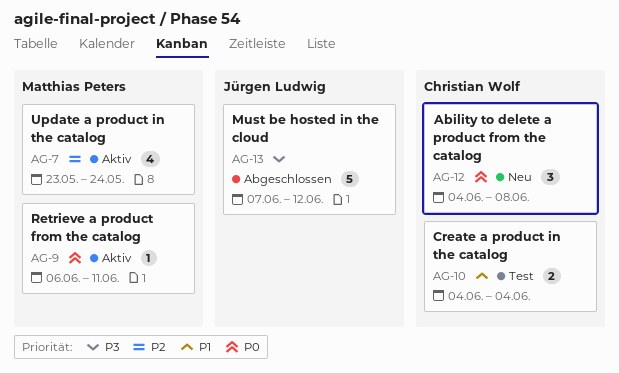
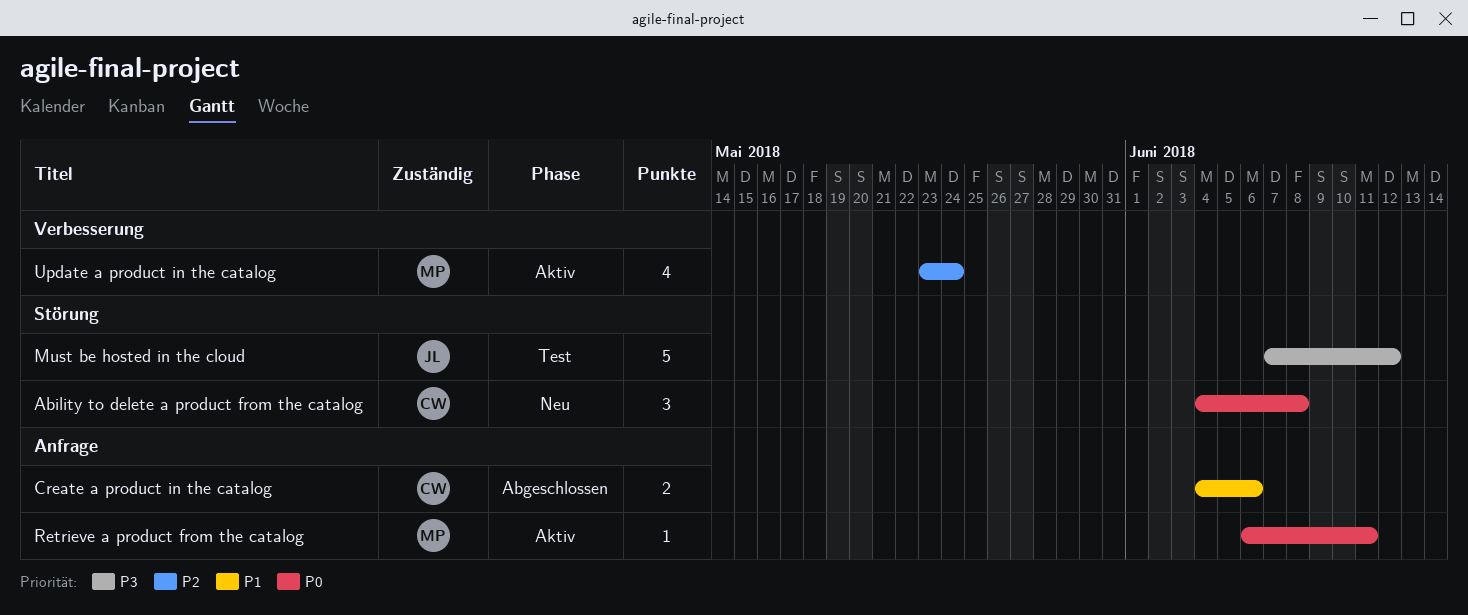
Create a product in the catalog, status: Test -> Abgeschlossen
Create a product in the catalog, due: Jun 4 -> Jun 6
Must be hosted in the cloud, status: Abgeschlossen -> Test

